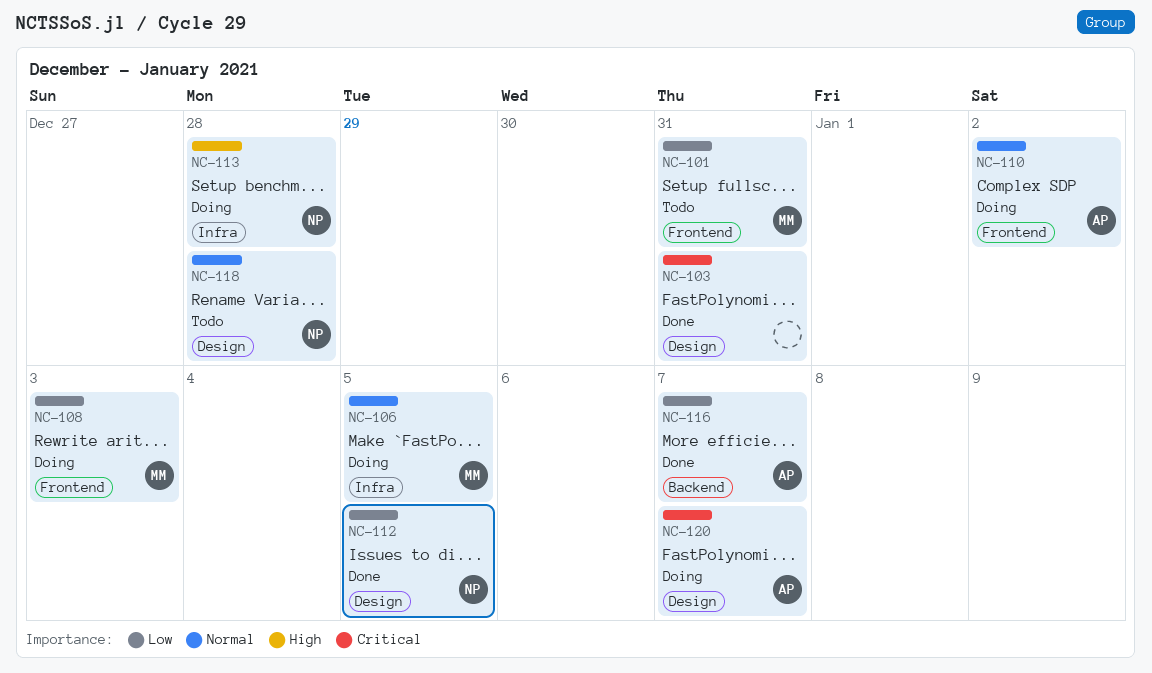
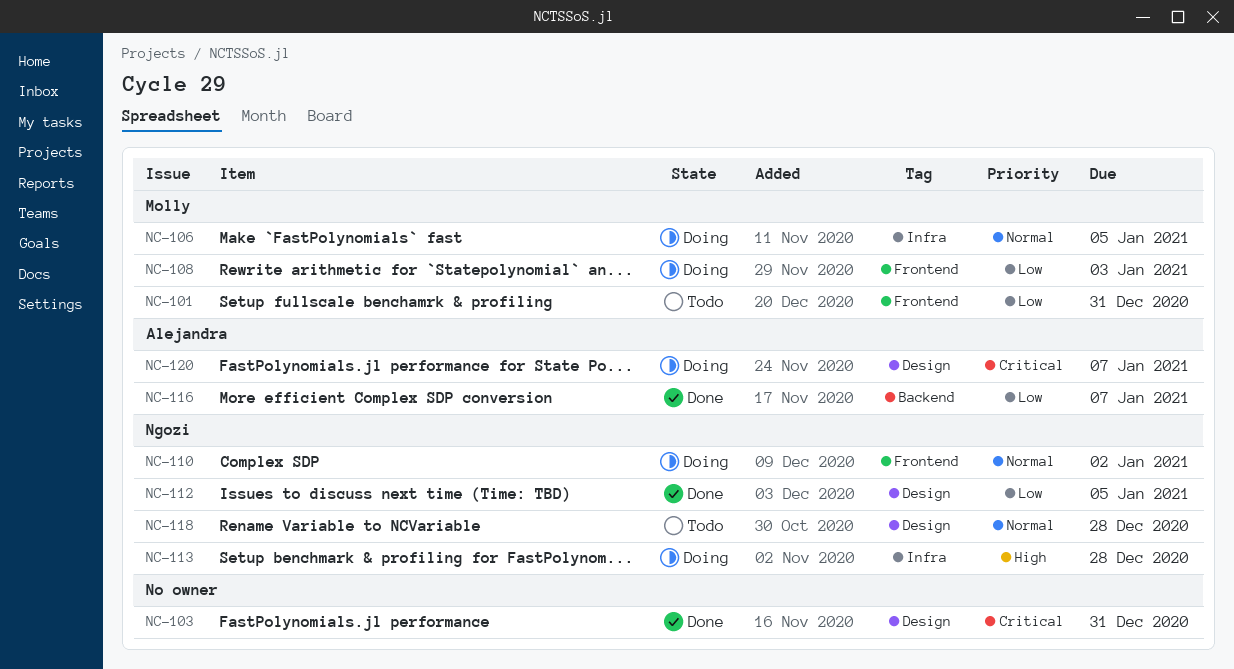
NC-110, owner: Alejandra -> Ngozi

